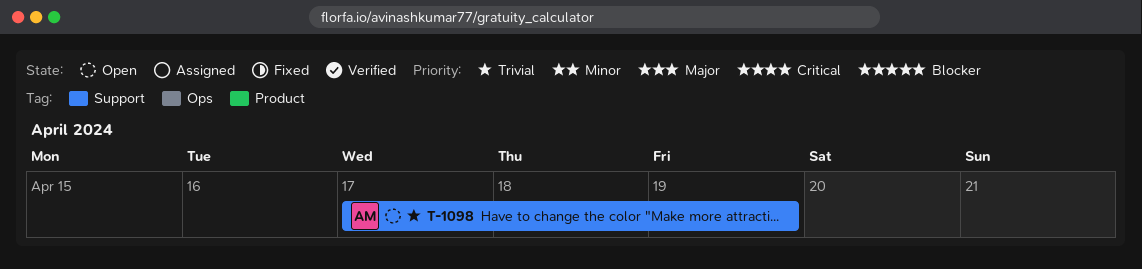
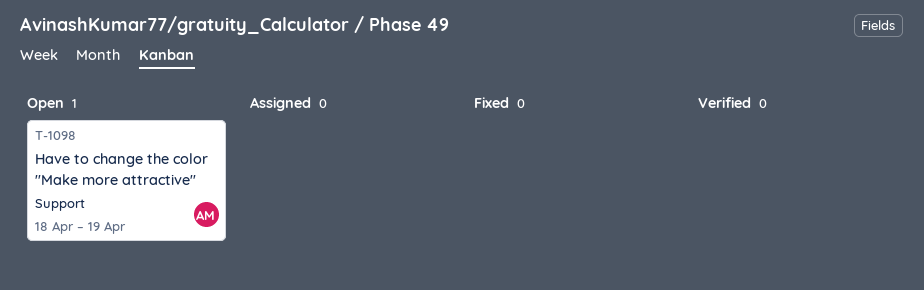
T-1098, start: Apr 17 -> Apr 18

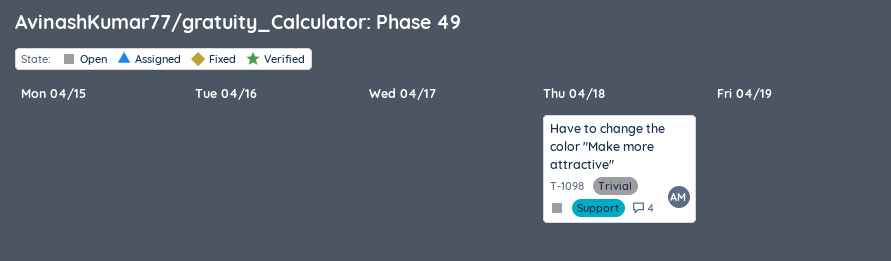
T-1098, due: Apr 19 -> Apr 18

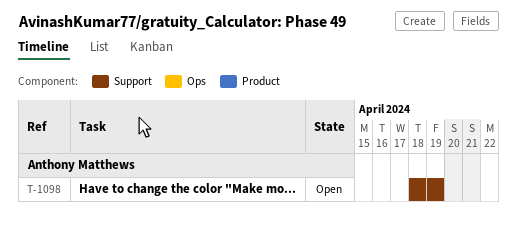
T-1098, due: Apr 18 -> Apr 19

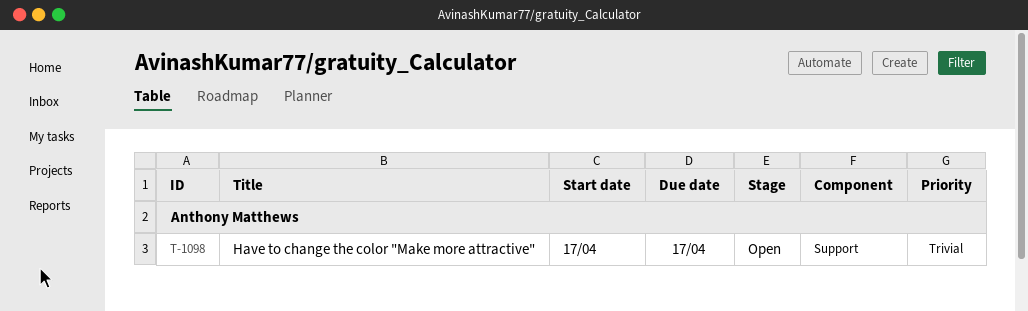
T-1098, start: Apr 18 -> Apr 17
T-1098, due: Apr 19 -> Apr 17

